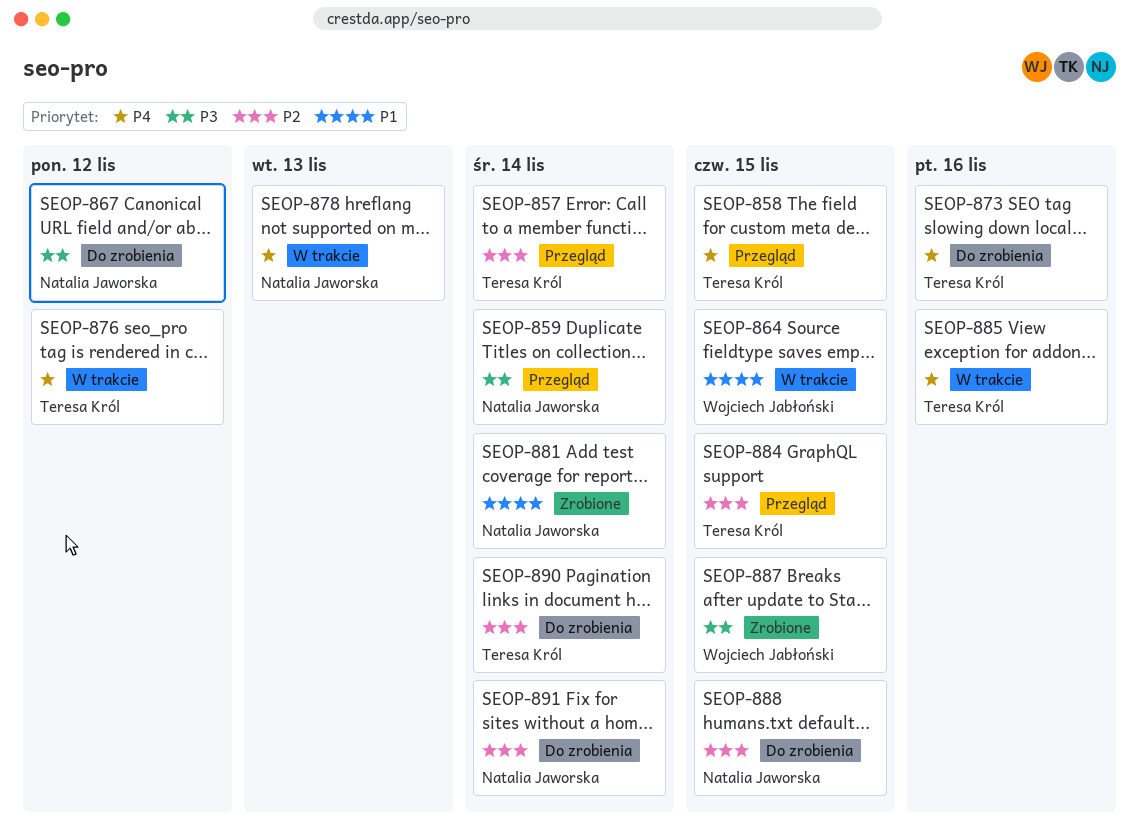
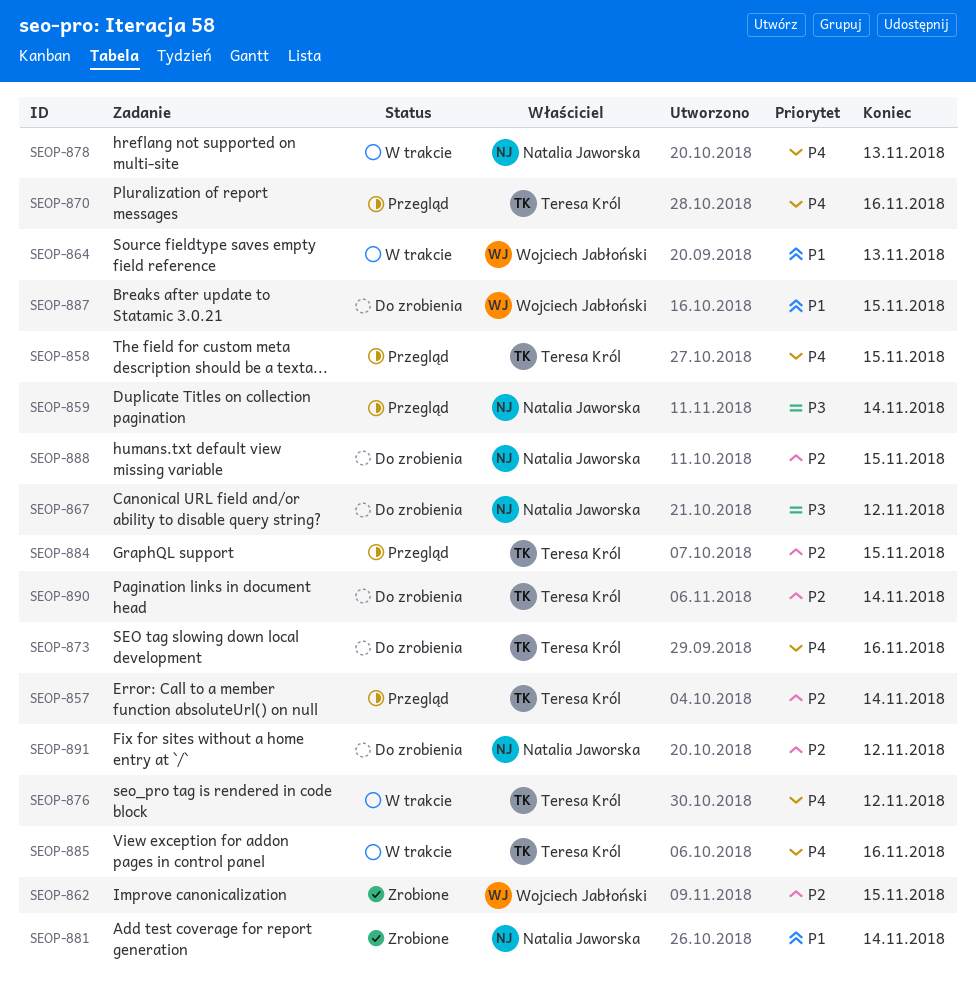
SEOP-862: none -> present
SEOP-864, due: Nov 15 -> Nov 13
SEOP-870: none -> present
SEOP-887, status: Zrobione -> Do zrobienia
SEOP-887, priority: P3 -> P1
SEOP-891, due: Nov 14 -> Nov 12

